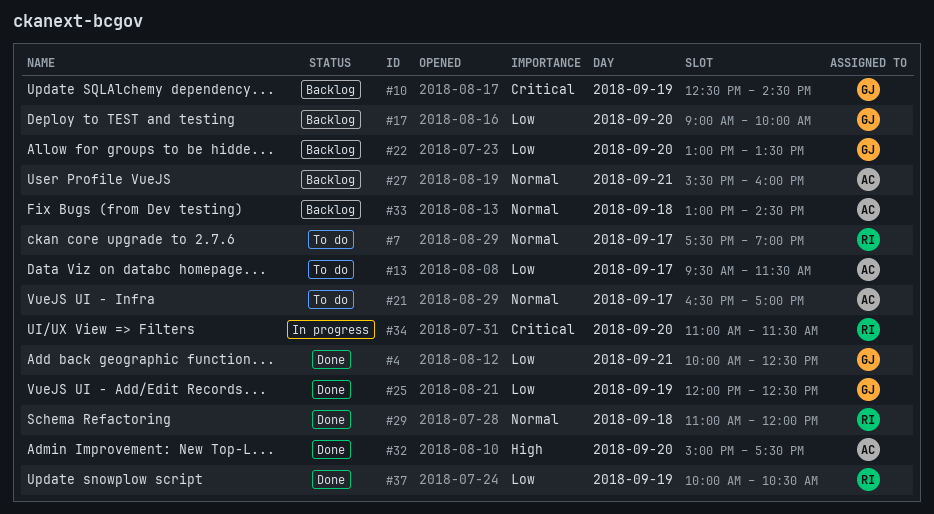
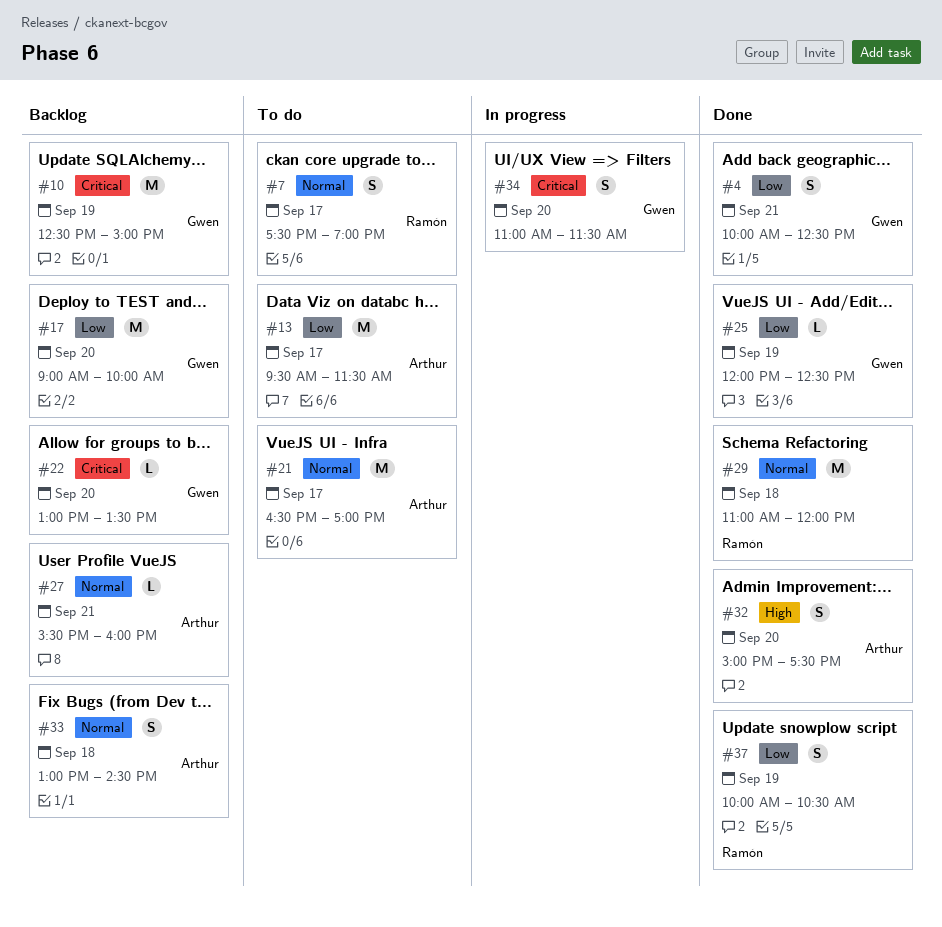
#10, ends: 14:30 -> 15:00
#22, priority: Low -> Critical
#34, owner: Ramón -> Gwen

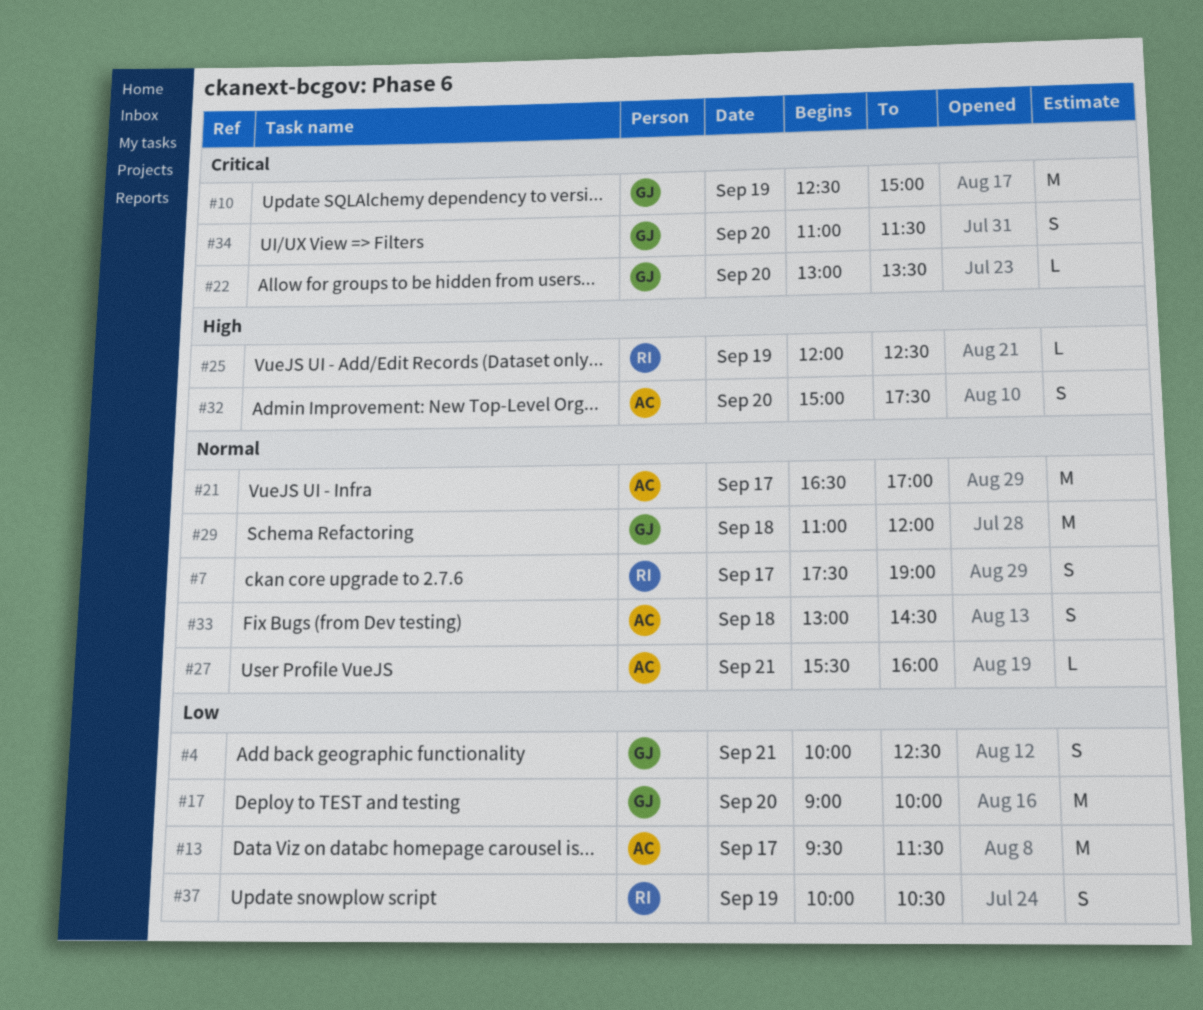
#25, owner: Gwen -> Ramón
#25, priority: Low -> High
#29, owner: Ramón -> Gwen

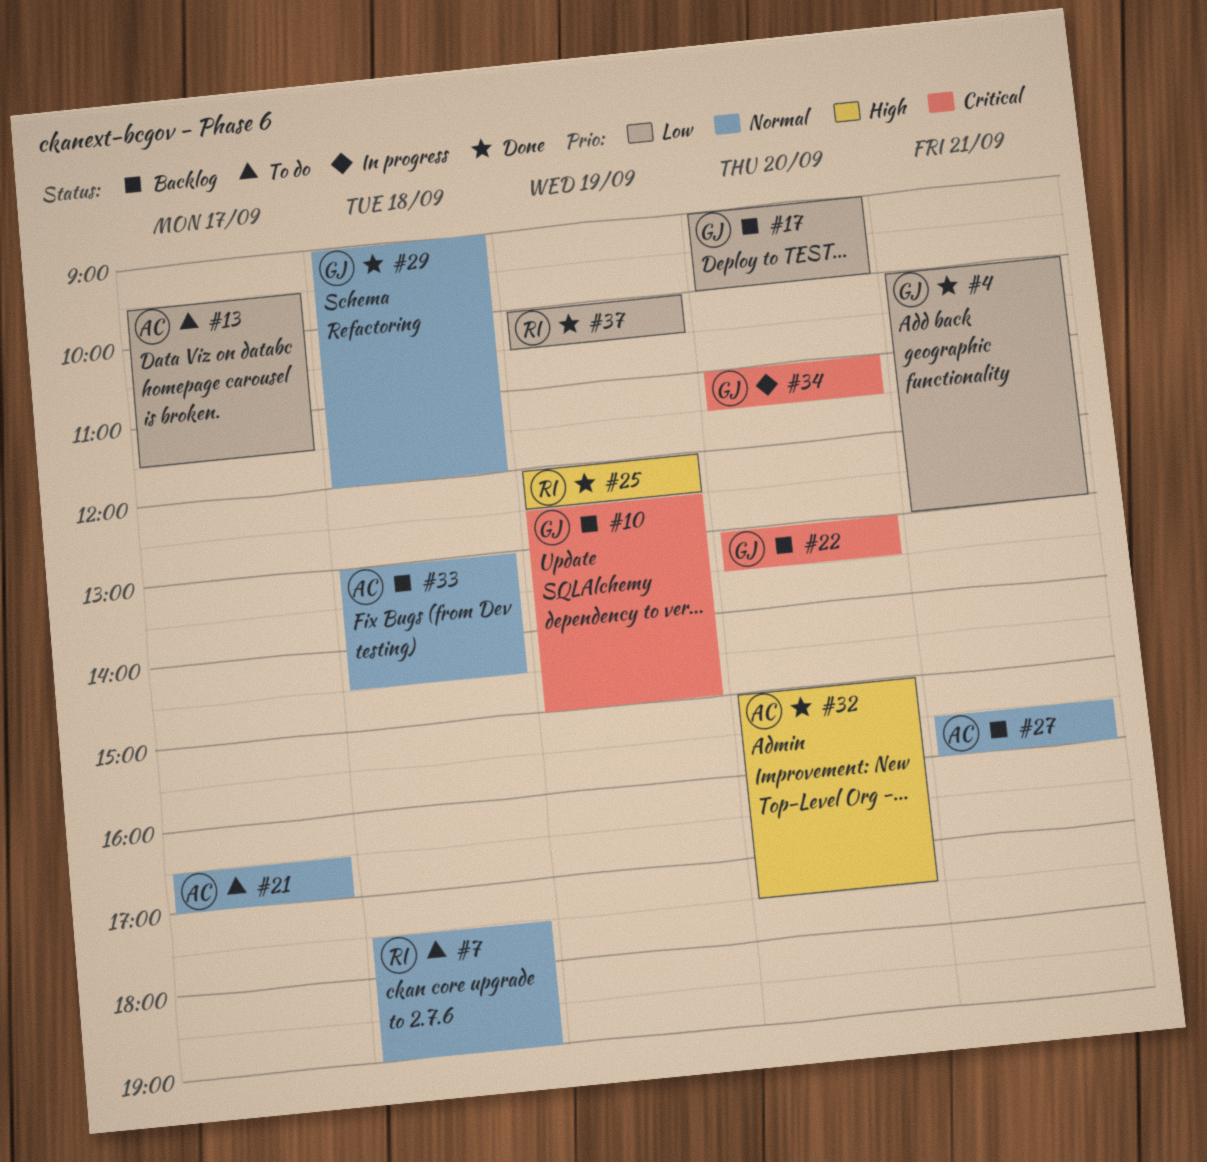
#4, ends: 12:30 -> 13:00
#7, day: Sep 17 -> Sep 18
#29, begins: 11:00 -> 09:00

